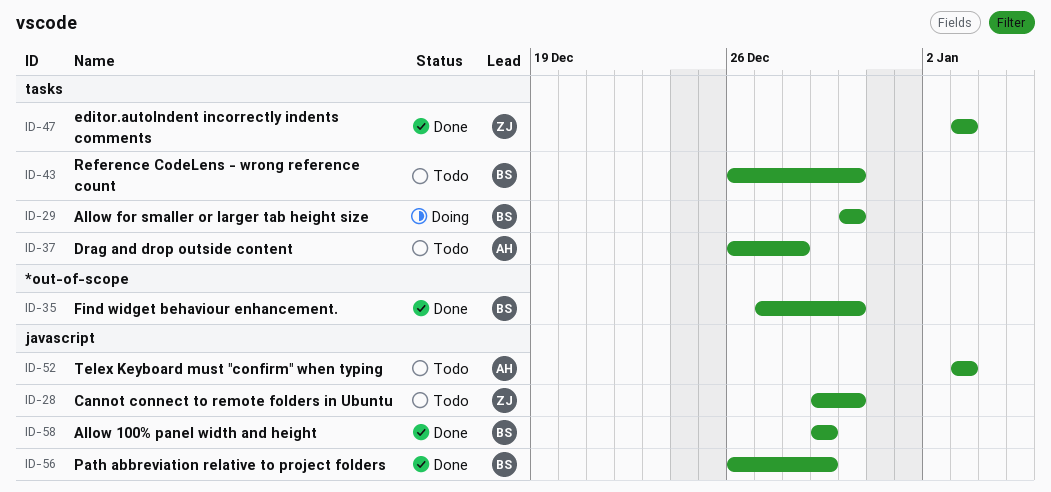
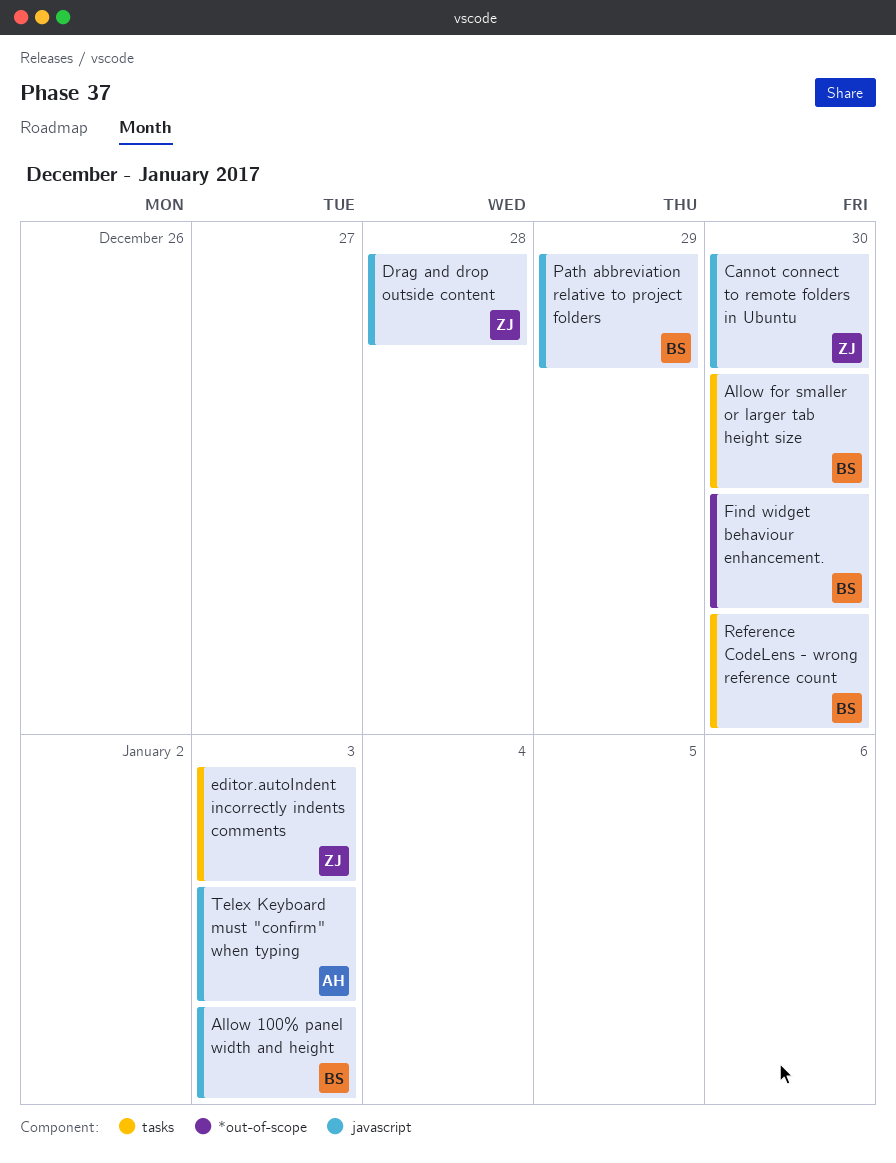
Allow 100% panel width and height, due: Dec 29 -> Jan 3
Drag and drop outside content, owner: AH -> ZJ
Drag and drop outside content, label: tasks -> javascript

